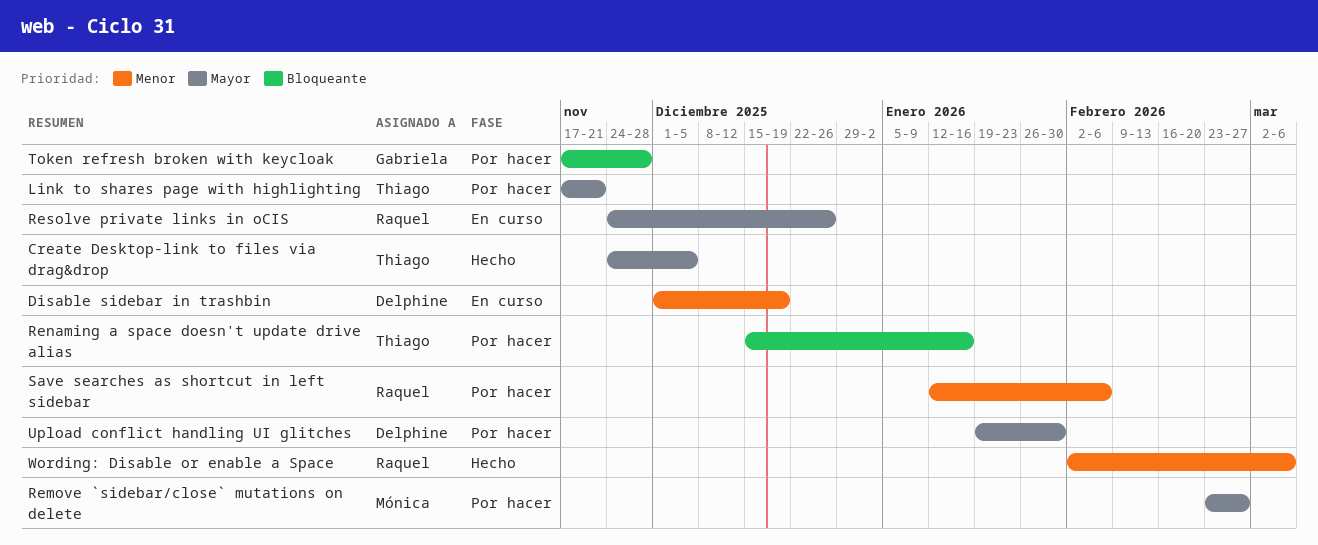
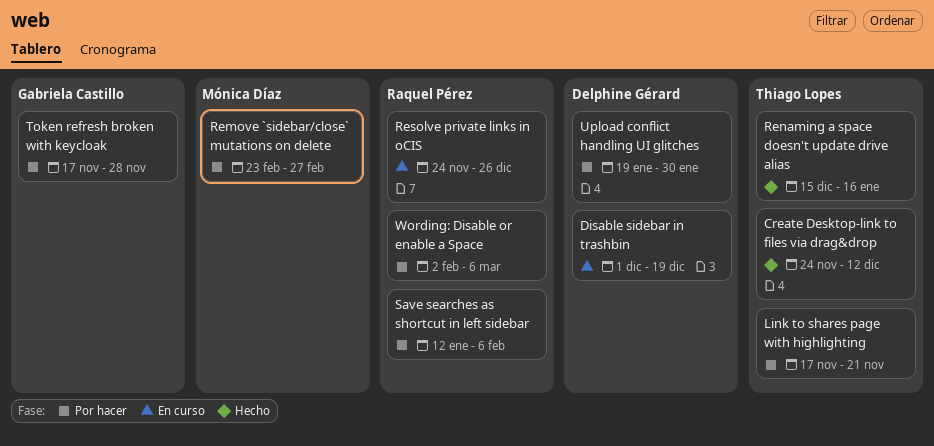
Create Desktop-link to files via drag&drop, due: Dec 5 -> Dec 12
Renaming a space doesn't update drive alias, status: Por hacer -> Hecho
Wording: Disable or enable a Space, status: Hecho -> Por hacer

